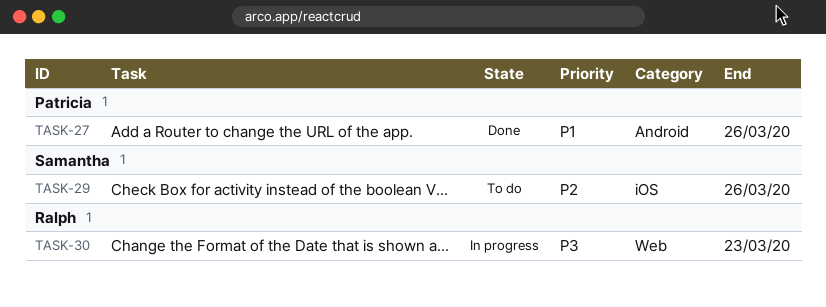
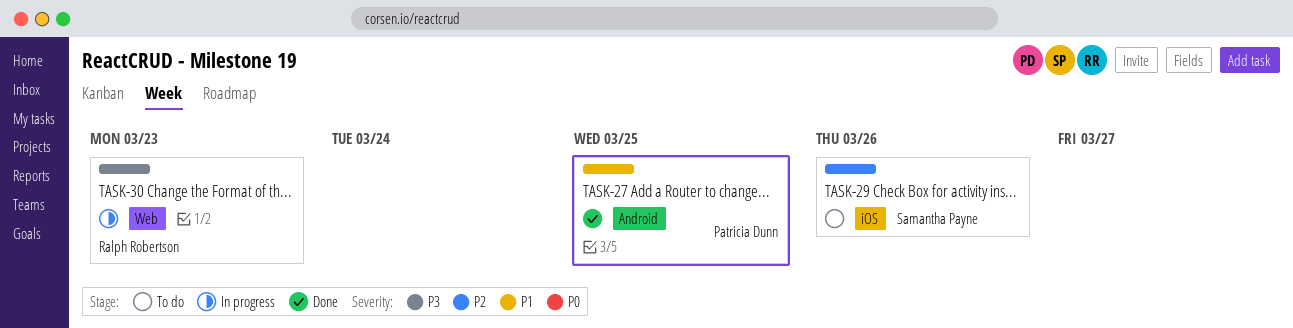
TASK-27, due: Mar 26 -> Mar 25

